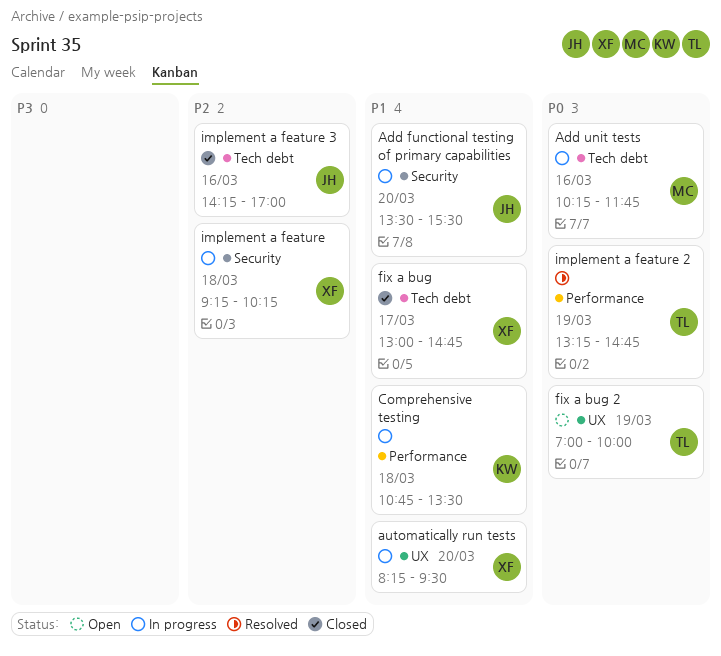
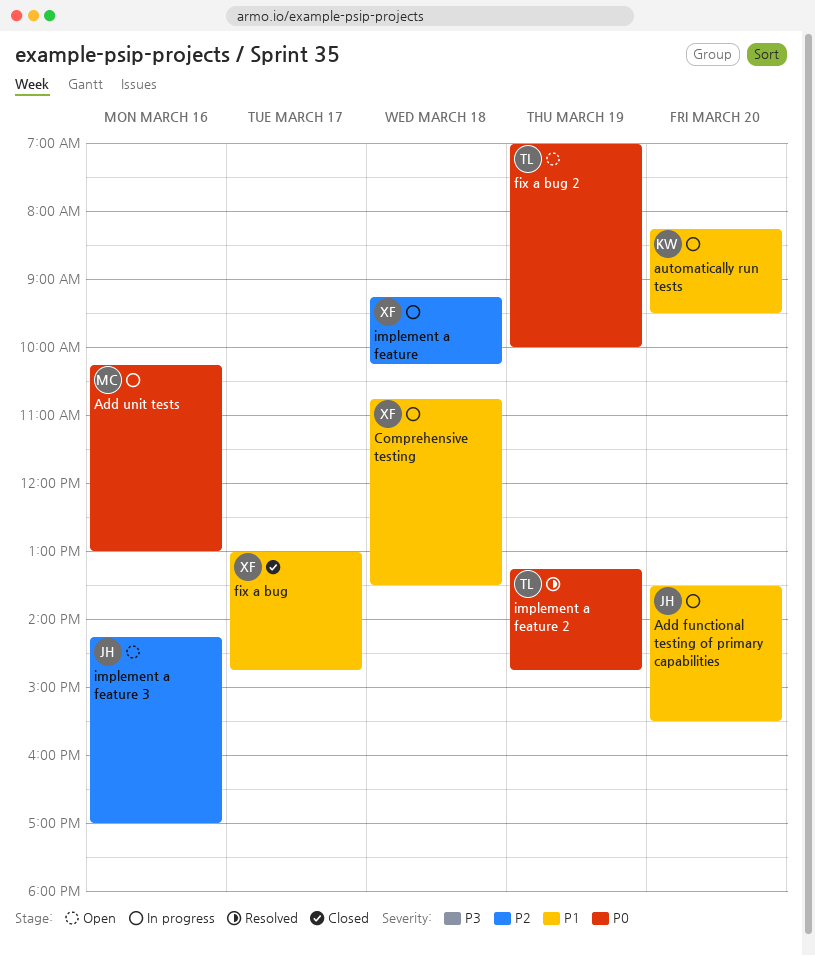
Add unit tests, ends: 11:45 -> 13:00
automatically run tests, owner: XF -> KW
Comprehensive testing, owner: KW -> XF
implement a feature 3, status: Closed -> Open

